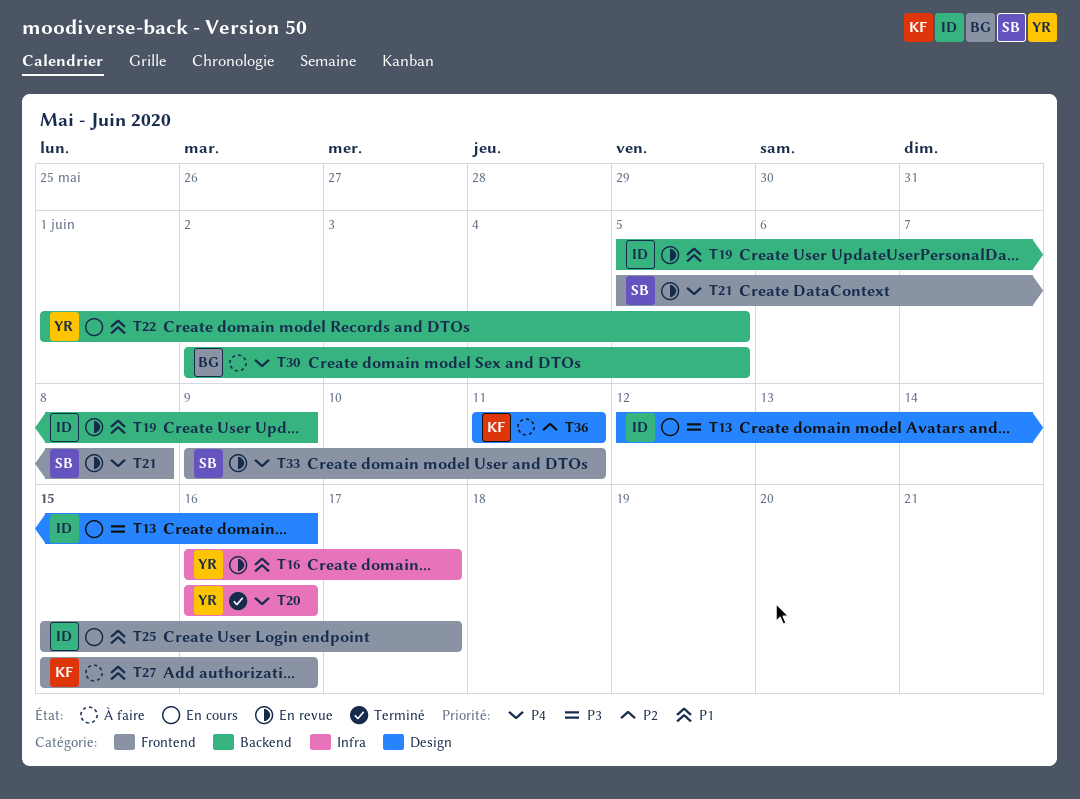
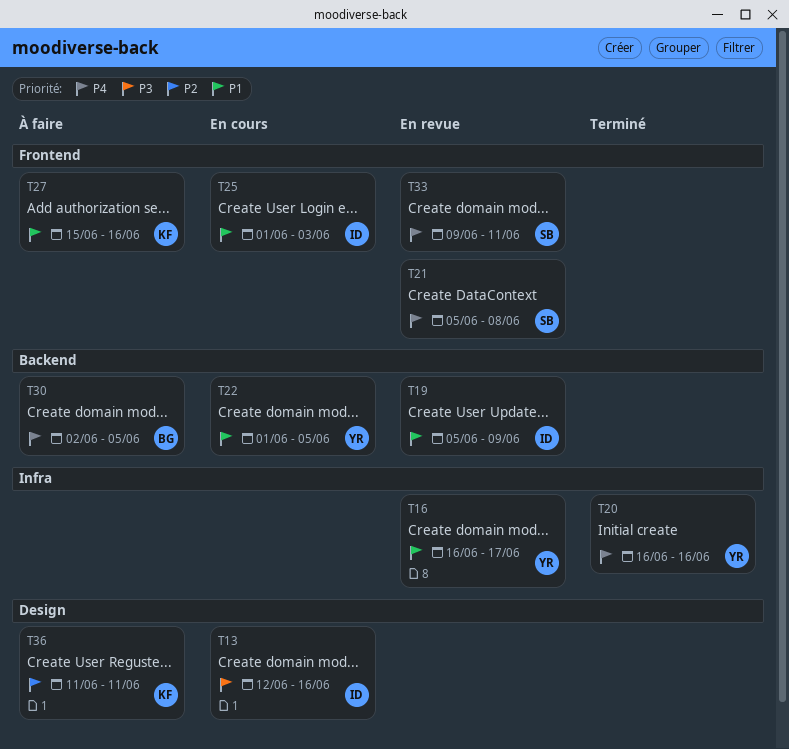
T25, start: Jun 15 -> Jun 1
T25, due: Jun 17 -> Jun 3

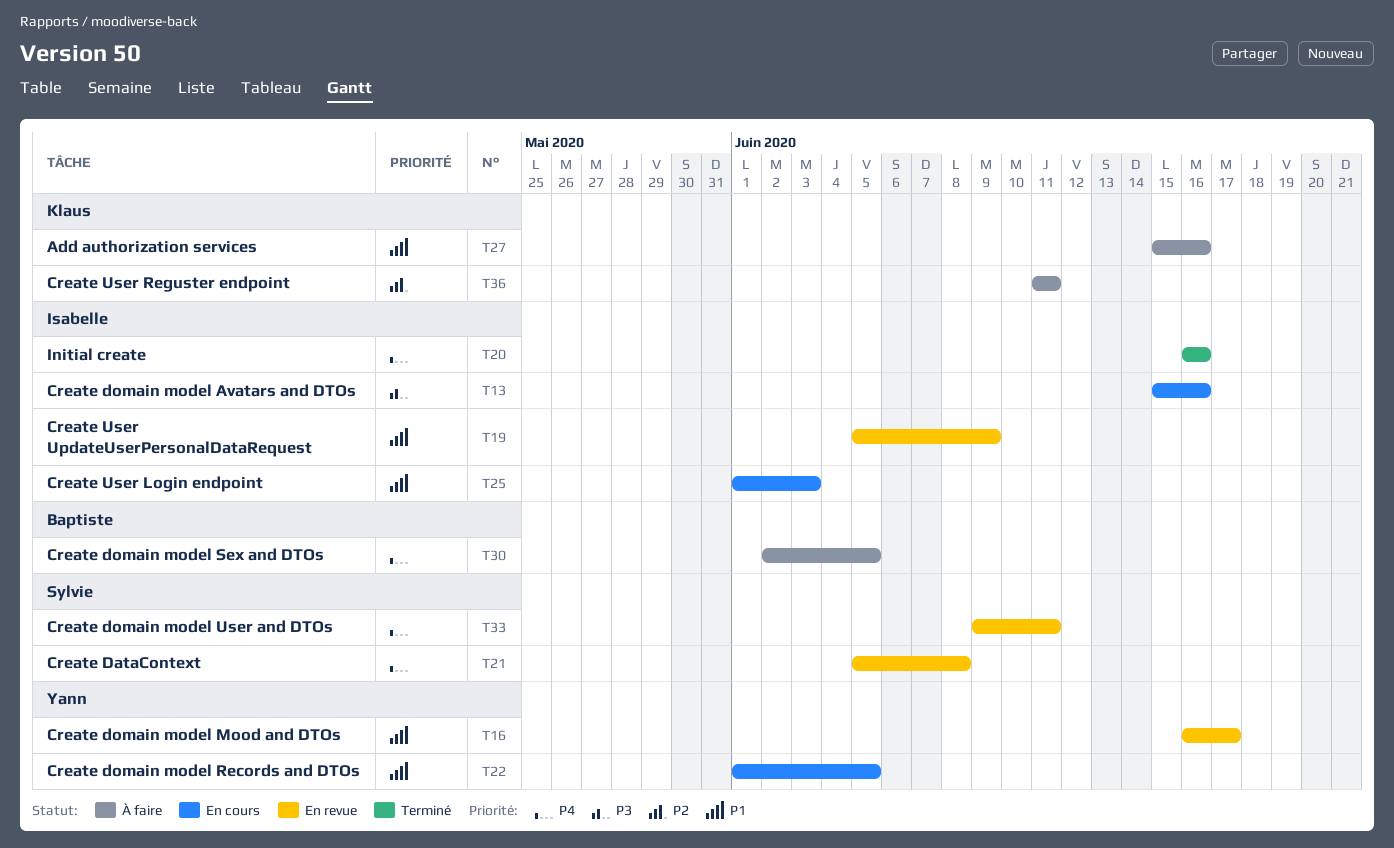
T13, start: Jun 12 -> Jun 15
T20, owner: Yann -> Isabelle

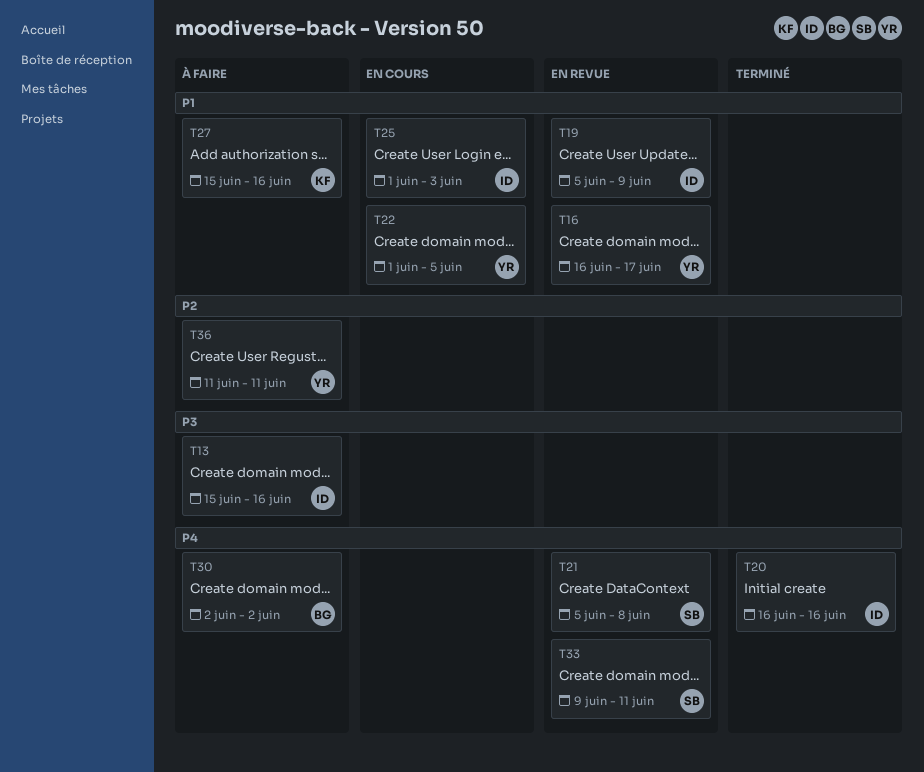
T13, status: En cours -> À faire
T30, due: Jun 5 -> Jun 2
T36, owner: Klaus -> Yann

